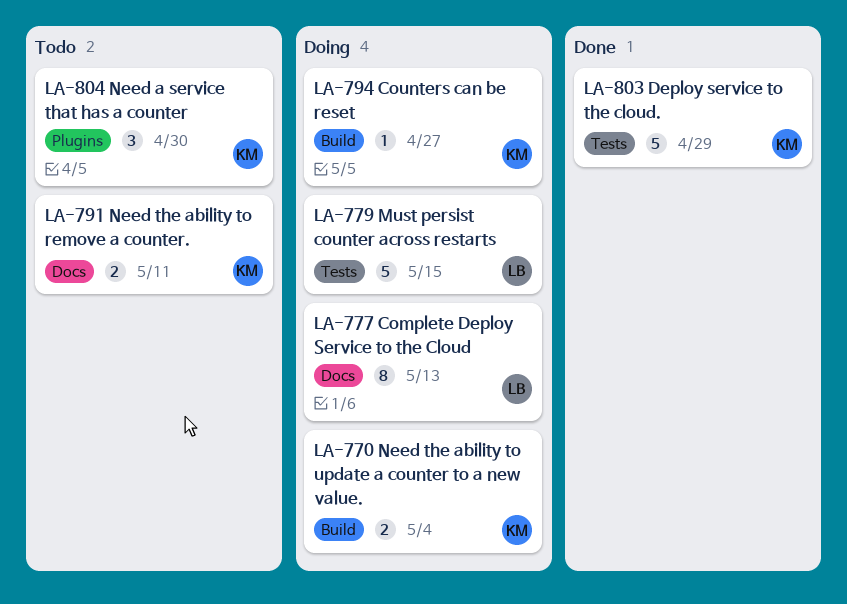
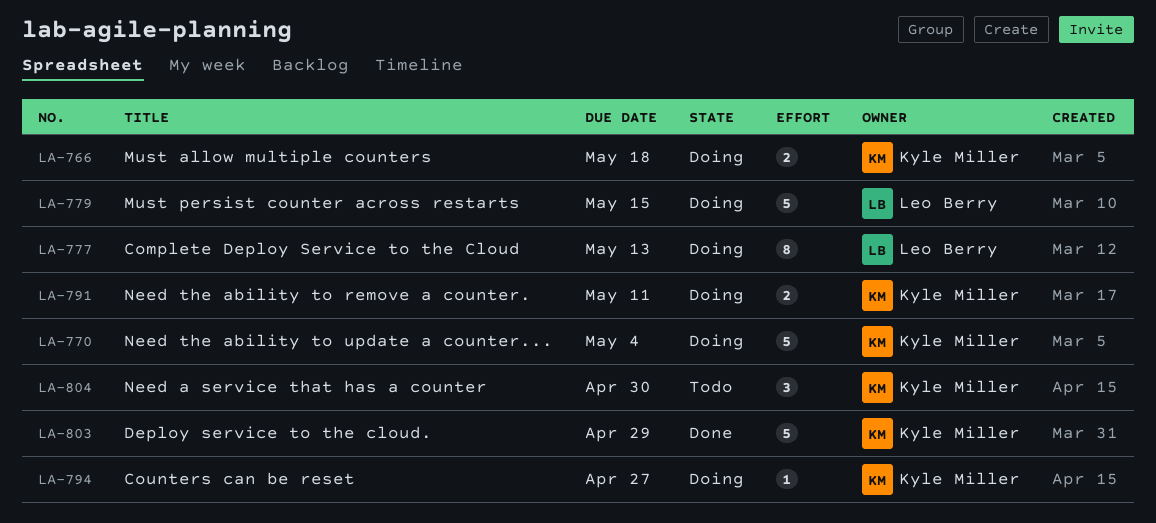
LA-766: none -> present
LA-770, estimate: 2 -> 5
LA-791, status: Todo -> Doing

